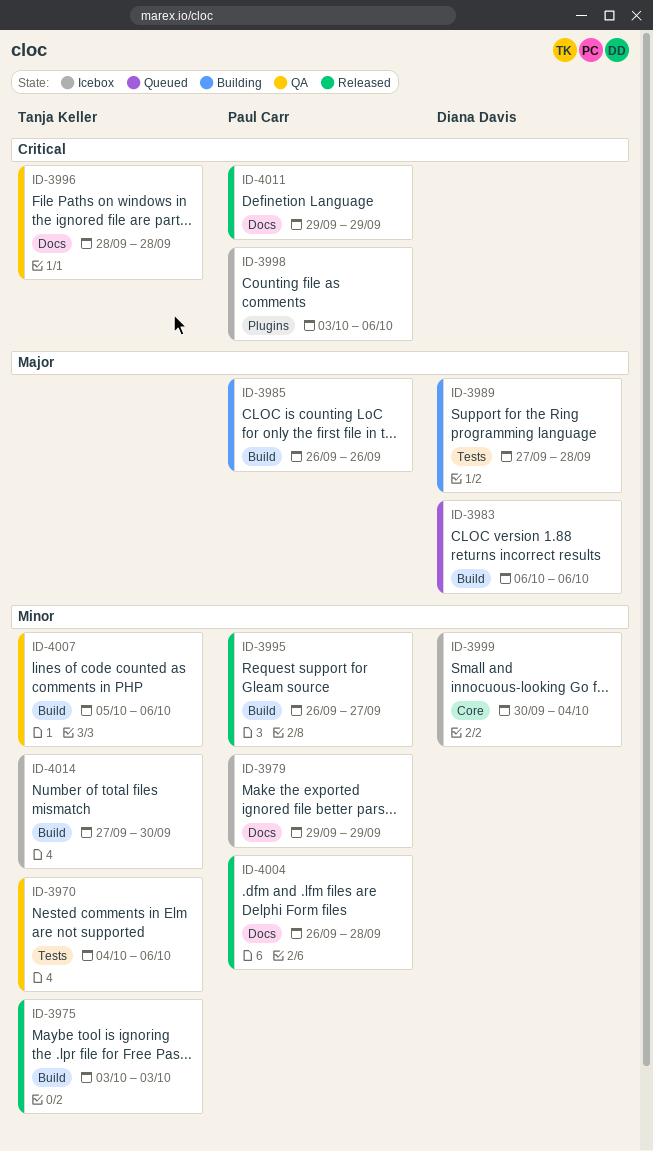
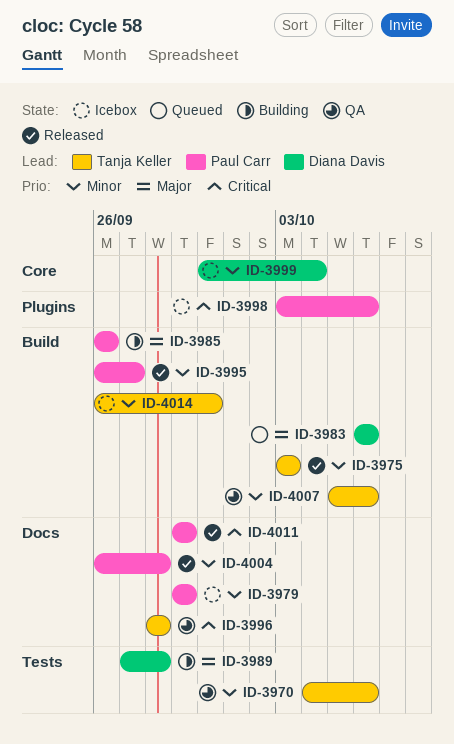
ID-4014, start: Sep 27 -> Sep 26

